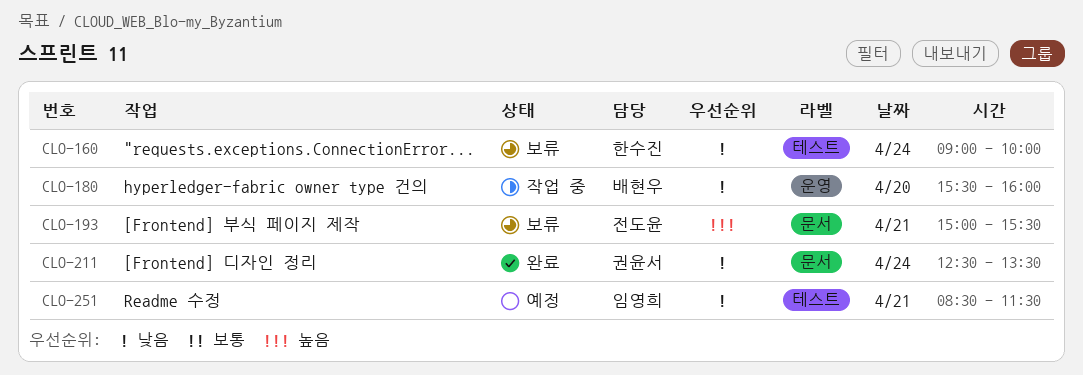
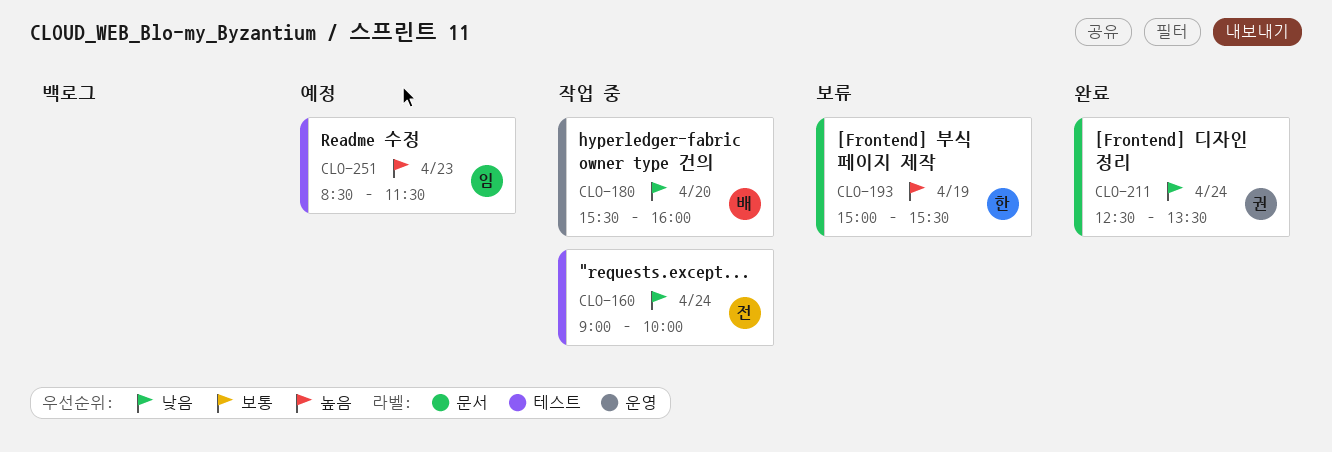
CLO-160, status: 보류 -> 작업 중
CLO-160, owner: 한수진 -> 전도윤
CLO-193, owner: 전도윤 -> 한수진
CLO-193, day: Apr 21 -> Apr 19
CLO-251, priority: 낮음 -> 높음
CLO-251, day: Apr 21 -> Apr 23

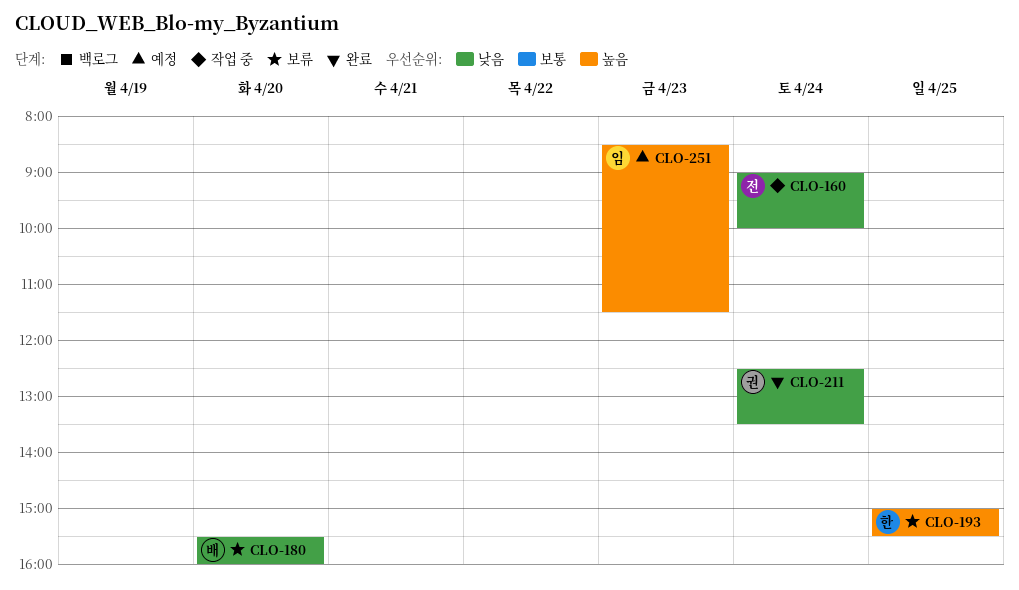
CLO-180, status: 작업 중 -> 보류
CLO-193, day: Apr 19 -> Apr 25

